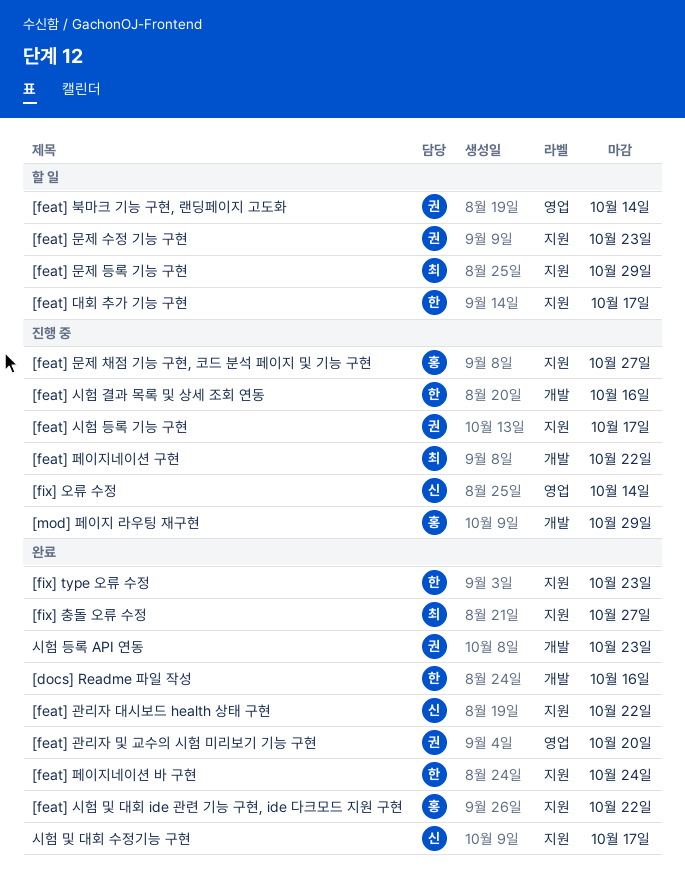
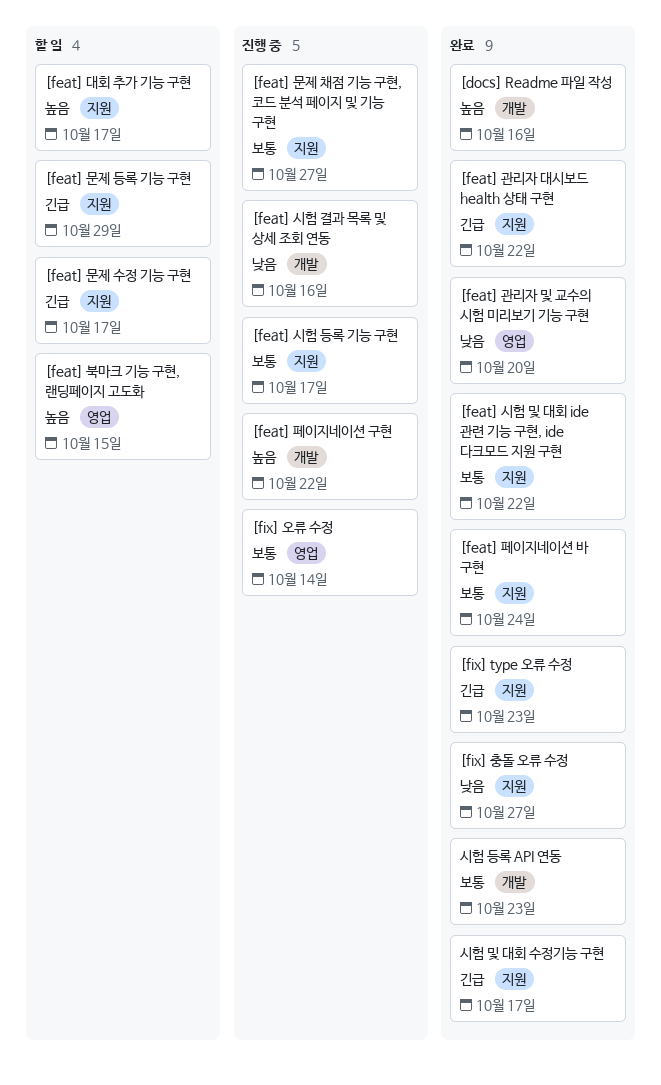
[feat] 문제 수정 기능 구현, due: Oct 23 -> Oct 17
[feat] 북마크 기능 구현, 랜딩페이지 고도화, due: Oct 14 -> Oct 15
[mod] 페이지 라우팅 재구현: present -> none

